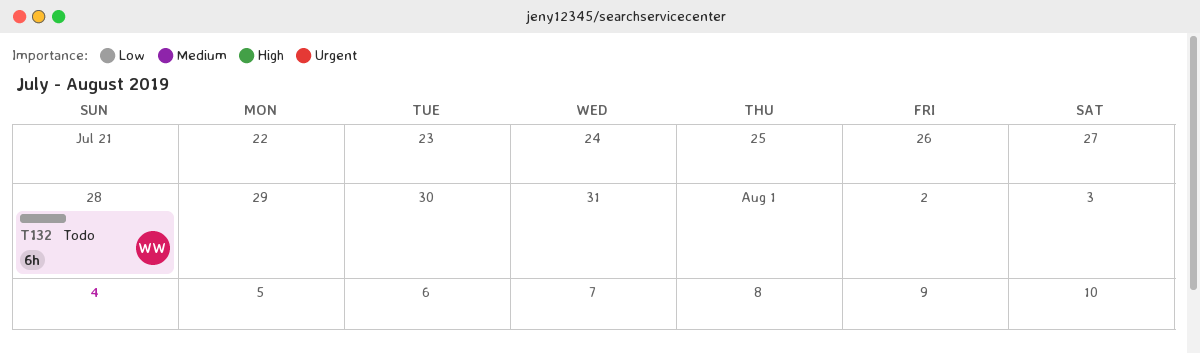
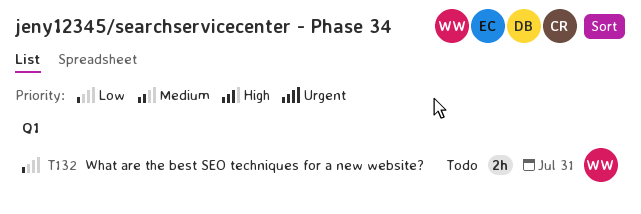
T132, estimate: 6h -> 2h
T132, due: Jul 28 -> Jul 31

